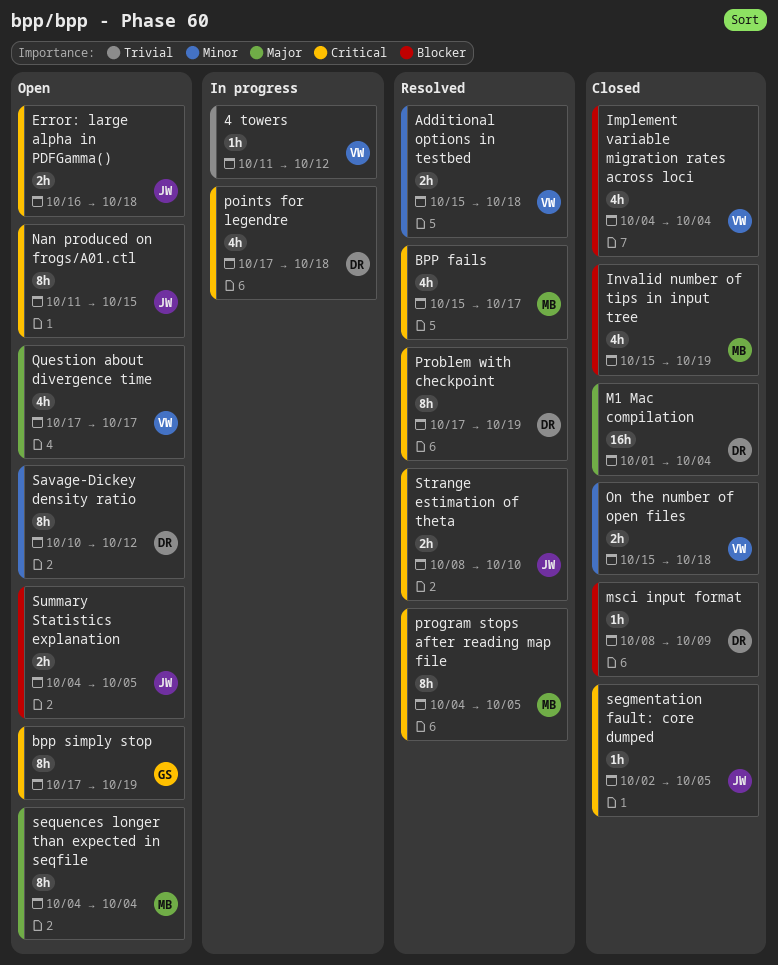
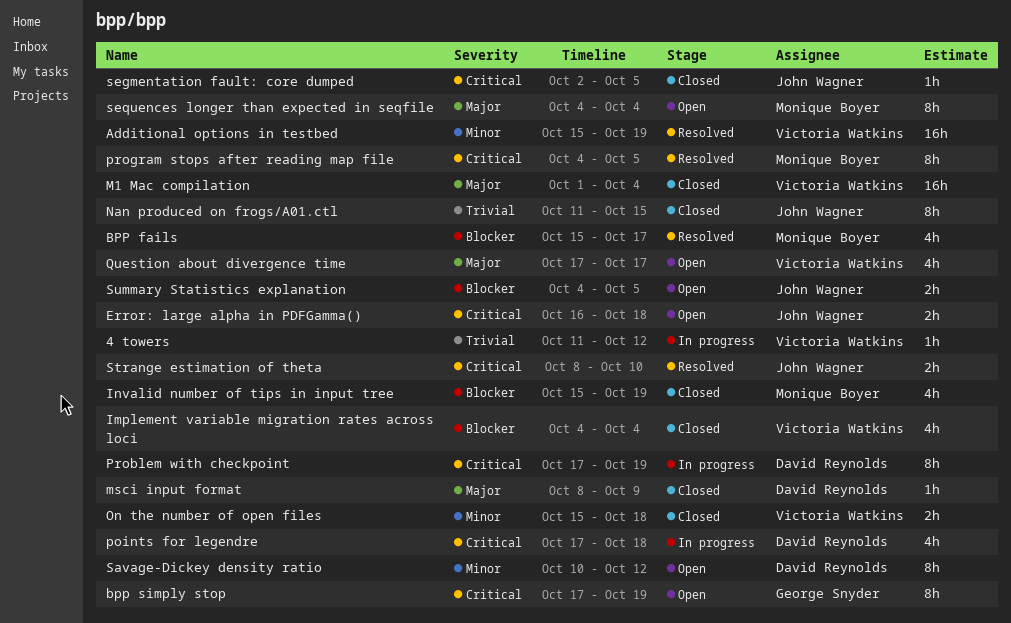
Additional options in testbed, estimate: 2h -> 16h
Additional options in testbed, due: Oct 18 -> Oct 19
BPP fails, priority: Critical -> Blocker
M1 Mac compilation, owner: David Reynolds -> Victoria Watkins
msci input format, priority: Blocker -> Major
Nan produced on frogs/A01.ctl, status: Open -> Closed
Nan produced on frogs/A01.ctl, priority: Critical -> Trivial
Problem with checkpoint, status: Resolved -> In progress

